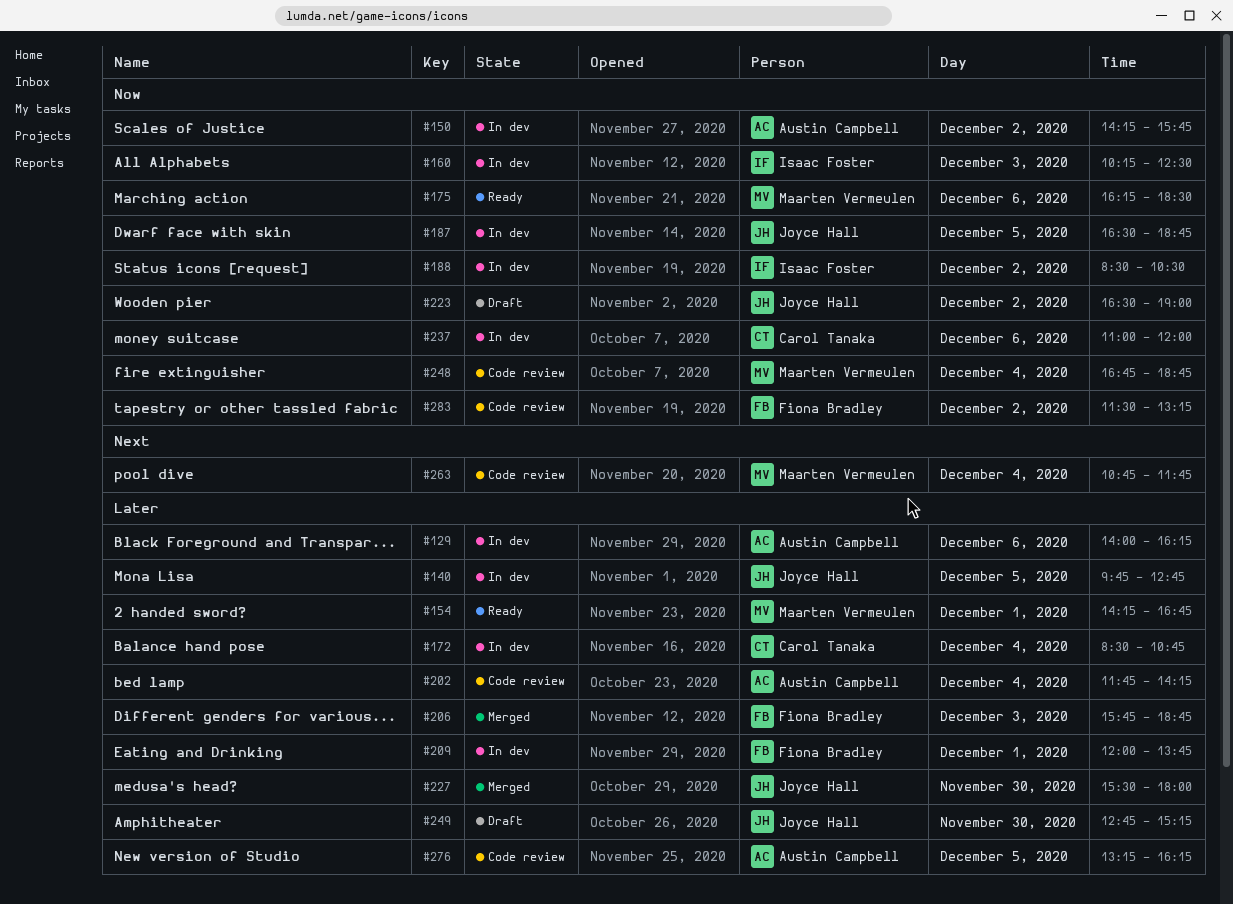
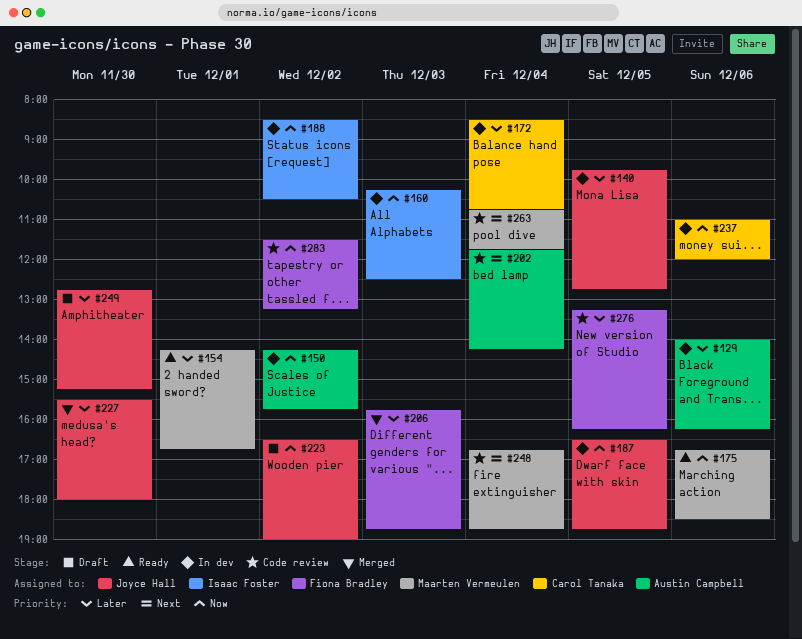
#175, begins: 16:15 -> 16:45
#202, priority: Later -> Next
#209: present -> none
#248, priority: Now -> Next
#276, owner: Austin Campbell -> Fiona Bradley

